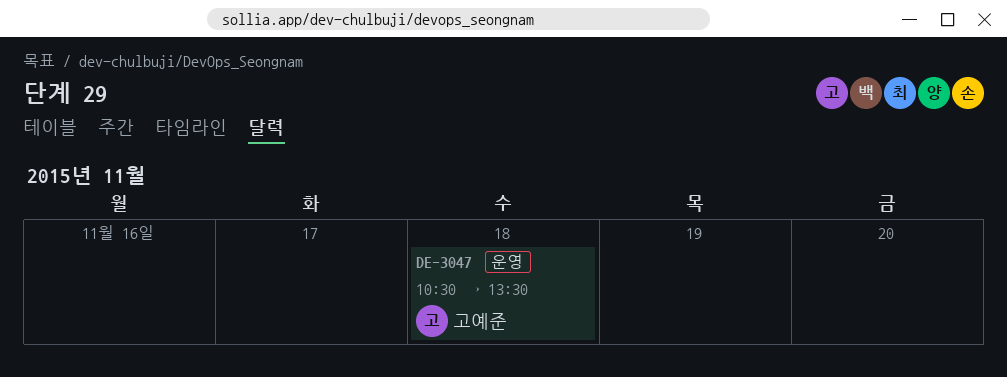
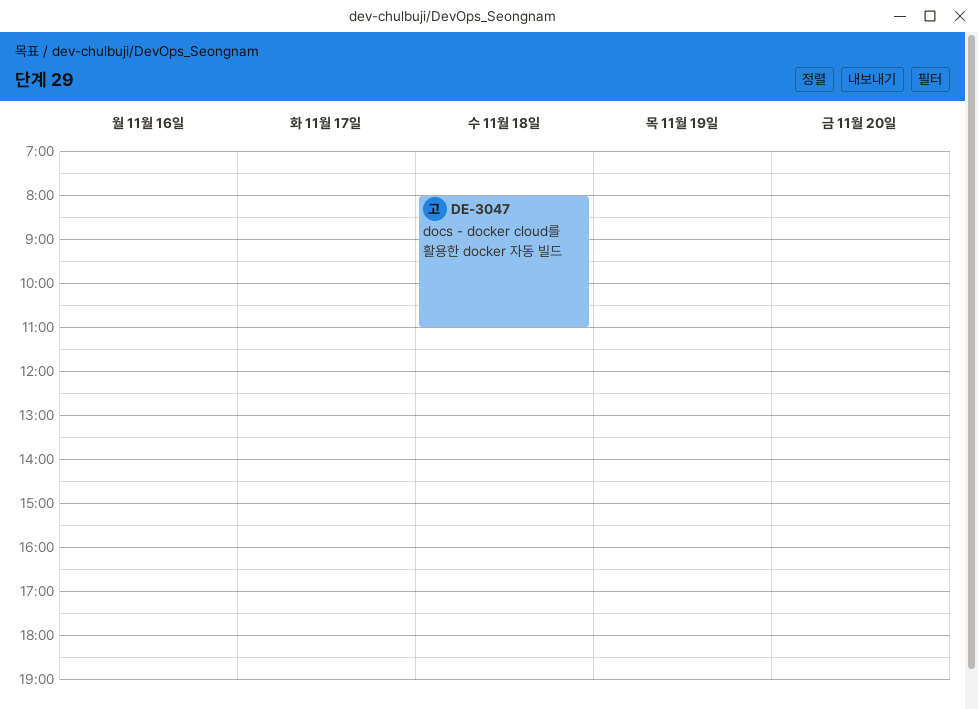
DE-3047, begins: 10:30 -> 08:00
DE-3047, ends: 13:30 -> 11:00

